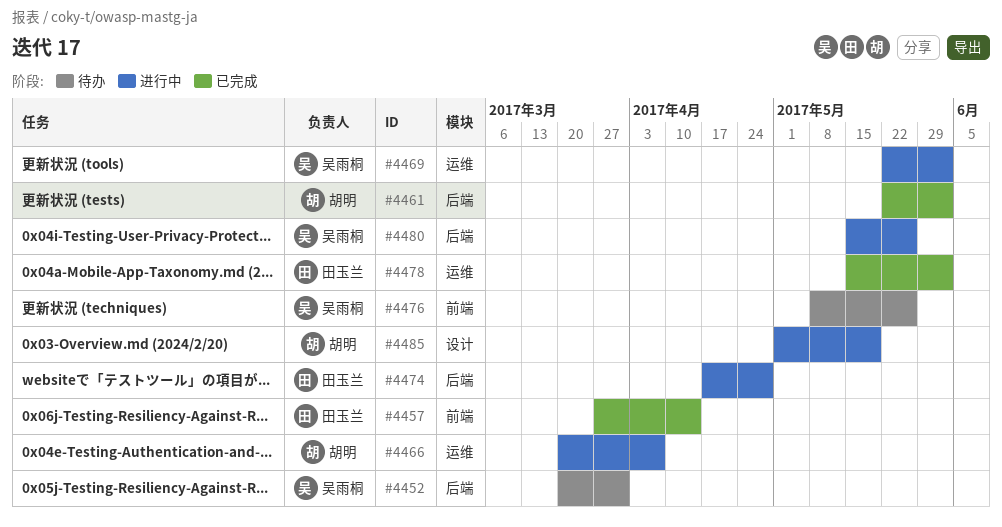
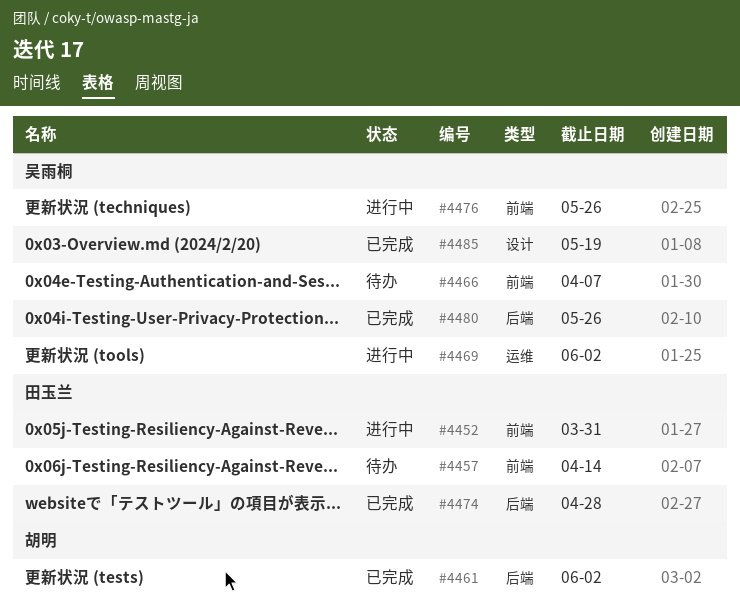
#4452, status: 待办 -> 进行中
#4452, owner: 吴雨桐 -> 田玉兰
#4452, label: 后端 -> 前端
#4457, status: 已完成 -> 待办
#4466, status: 进行中 -> 待办
#4466, owner: 胡明 -> 吴雨桐
#4466, label: 运维 -> 前端
#4474, status: 进行中 -> 已完成
#4476, status: 待办 -> 进行中
#4478: present -> none
#4480, status: 进行中 -> 已完成
#4485, status: 进行中 -> 已完成
#4485, owner: 胡明 -> 吴雨桐

